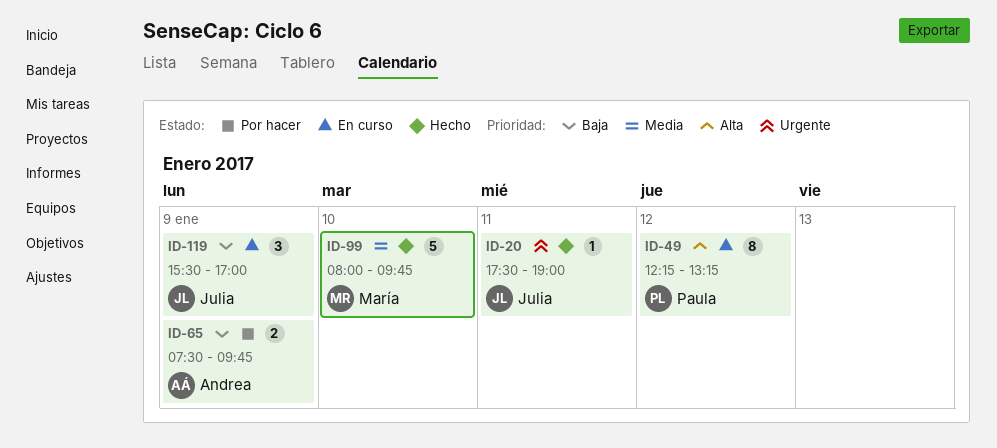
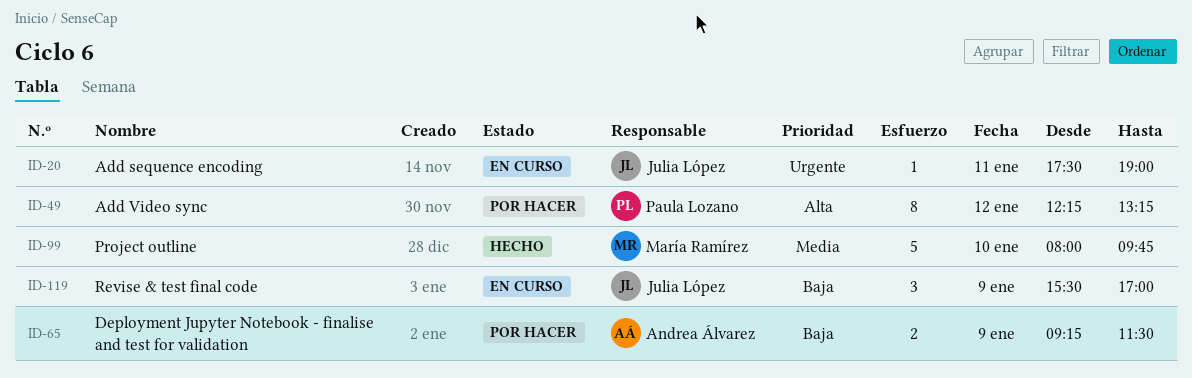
ID-20, status: Hecho -> En curso
ID-49, status: En curso -> Por hacer
ID-65, begins: 07:30 -> 09:15
ID-65, ends: 09:45 -> 11:30

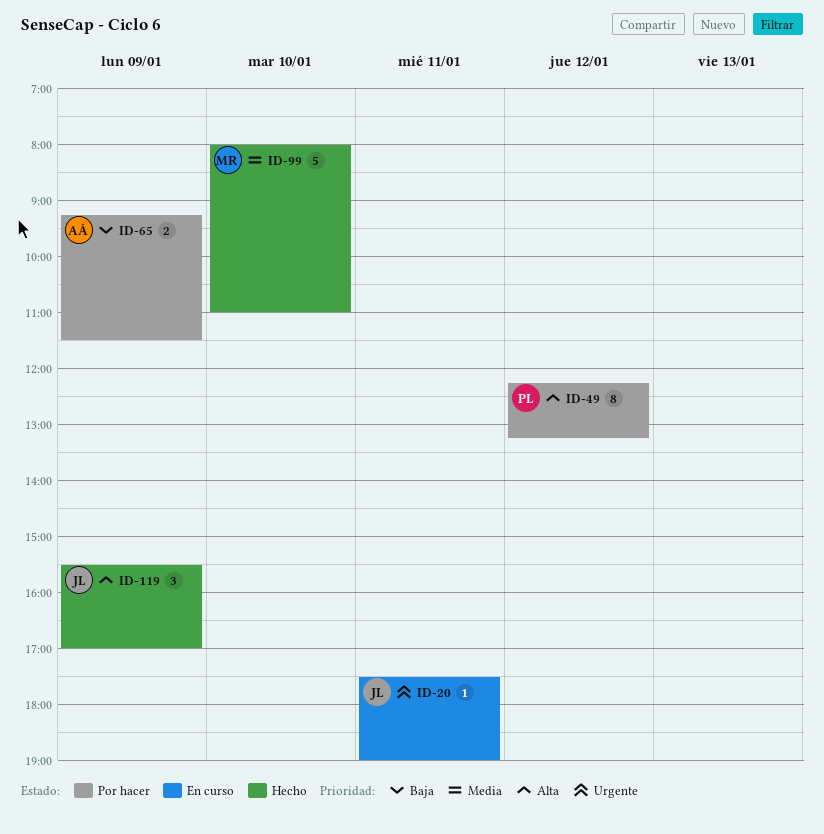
ID-99, ends: 09:45 -> 11:00
ID-119, status: En curso -> Hecho
ID-119, priority: Baja -> Alta

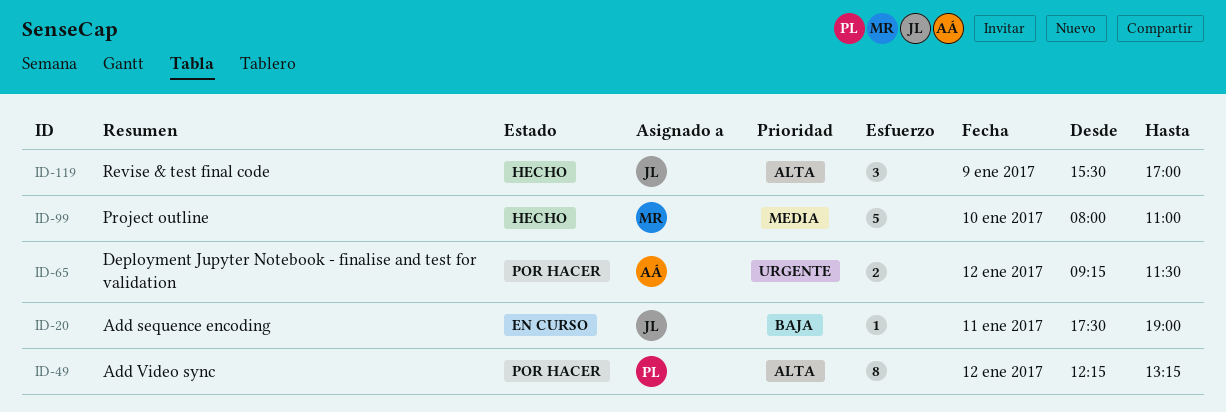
ID-20, priority: Urgente -> Baja
ID-65, priority: Baja -> Urgente
ID-65, day: Jan 9 -> Jan 12

